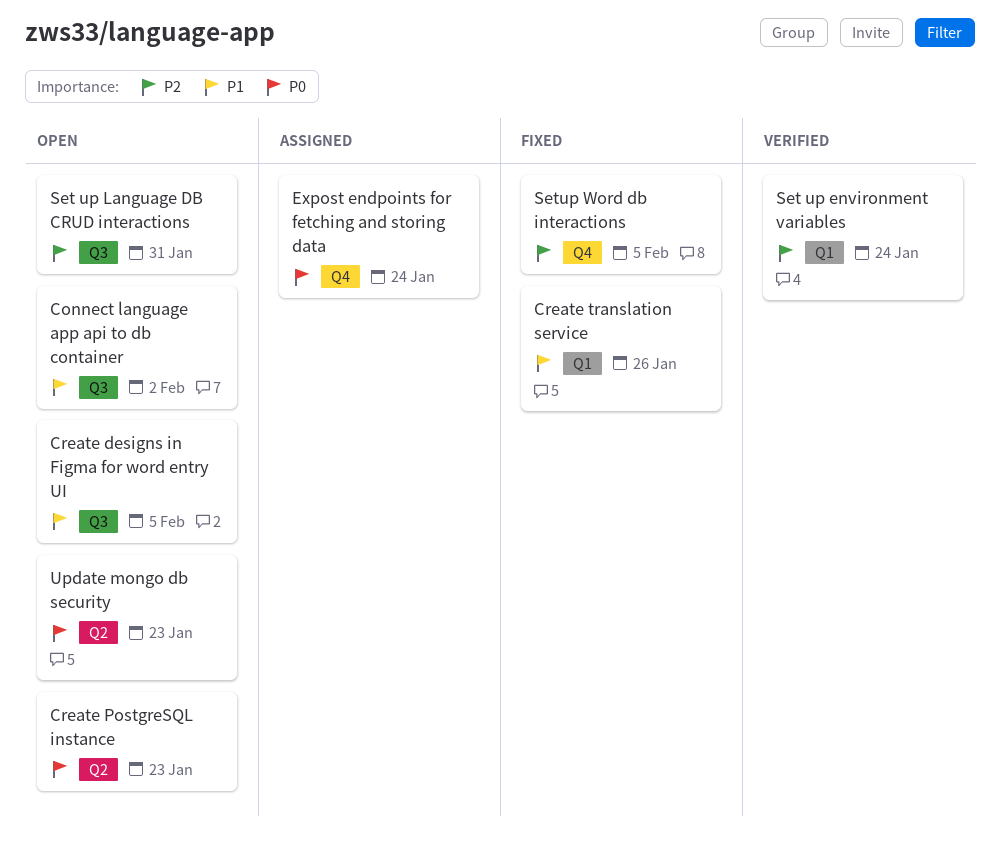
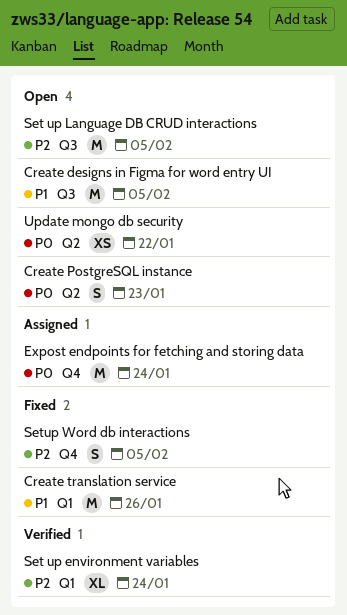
Connect language app api to db container: present -> none
Set up Language DB CRUD interactions, due: Jan 31 -> Feb 5
Update mongo db security, due: Jan 23 -> Jan 22

